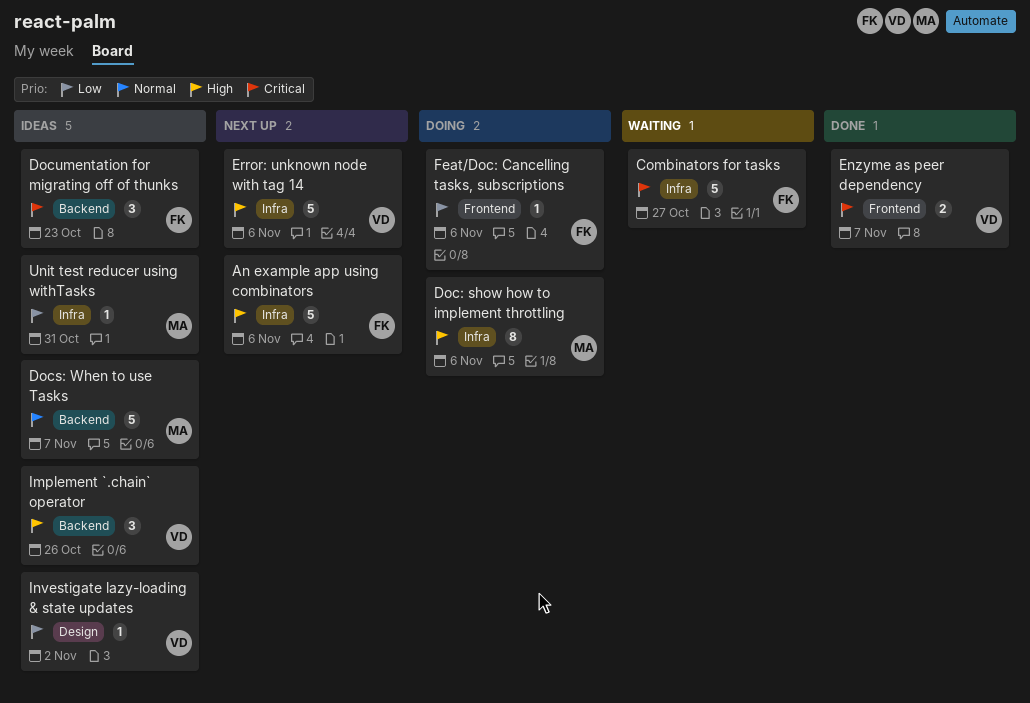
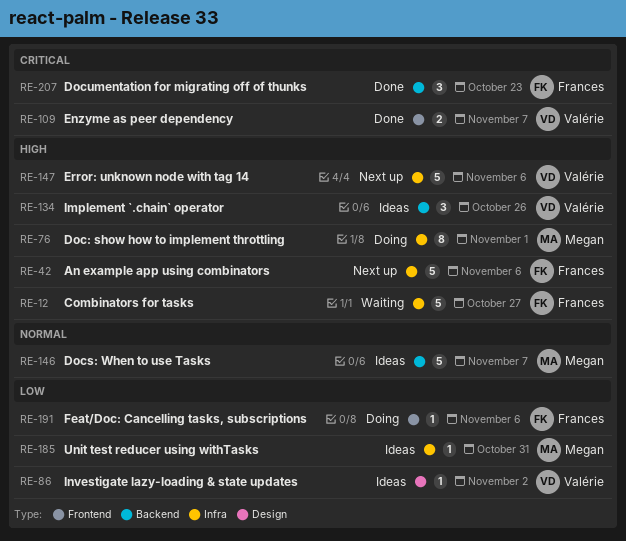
Combinators for tasks, priority: Critical -> High
Doc: show how to implement throttling, due: Nov 6 -> Nov 1
Documentation for migrating off of thunks, status: Ideas -> Done

